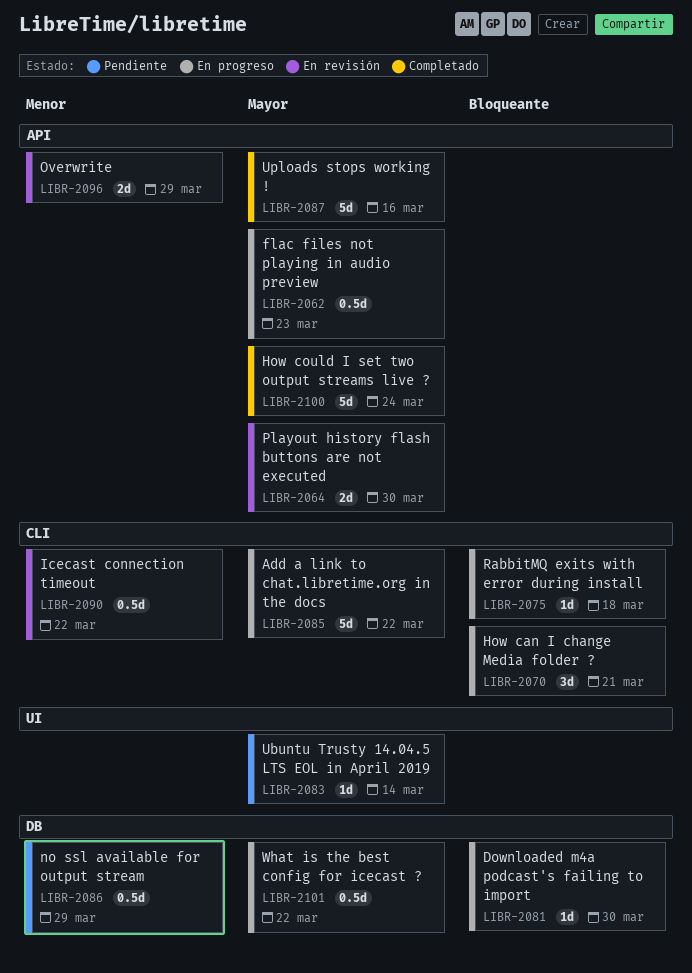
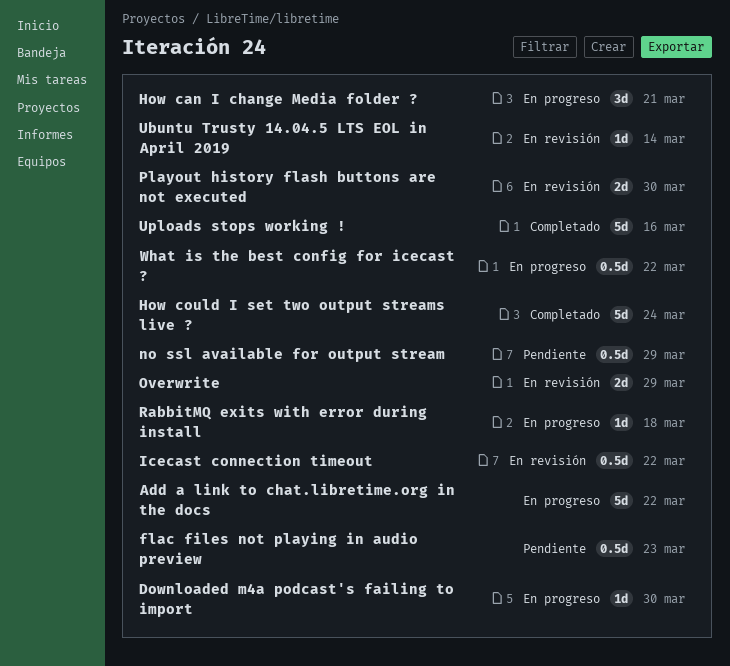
flac files not playing in audio preview, status: En progreso -> Pendiente
Ubuntu Trusty 14.04.5 LTS EOL in April 2019, status: Pendiente -> En revisión

